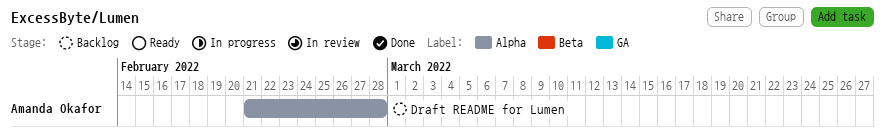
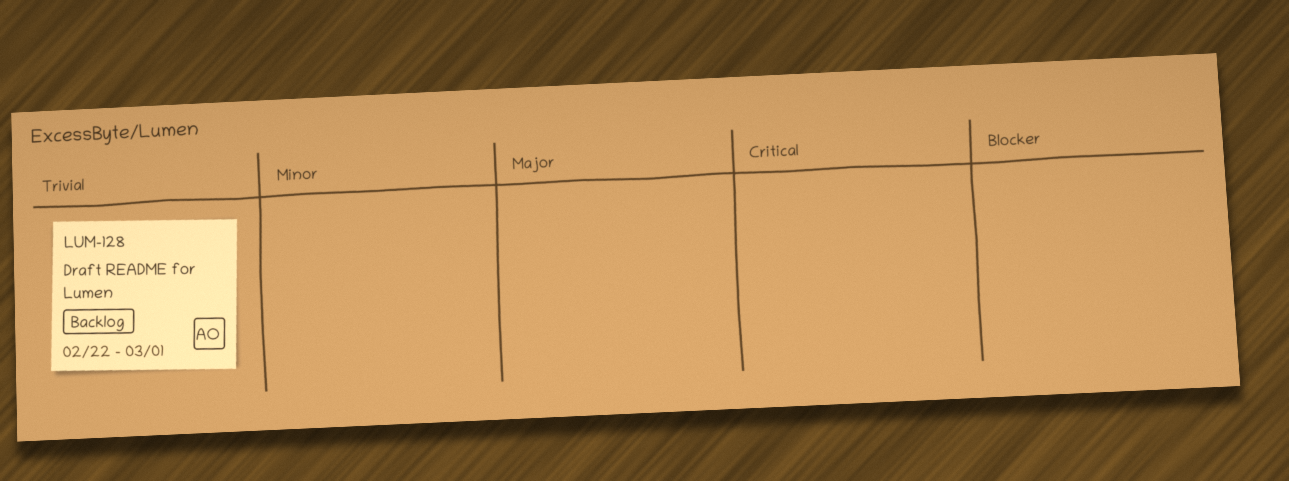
Draft README for Lumen, start: Feb 21 -> Feb 22
Draft README for Lumen, due: Feb 28 -> Mar 1

